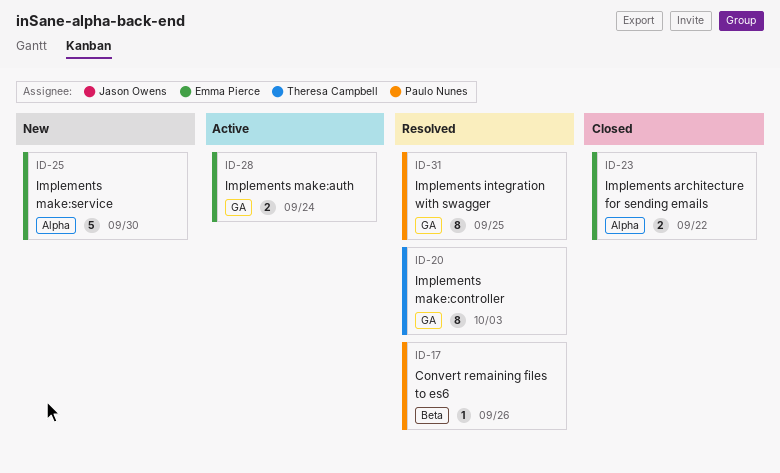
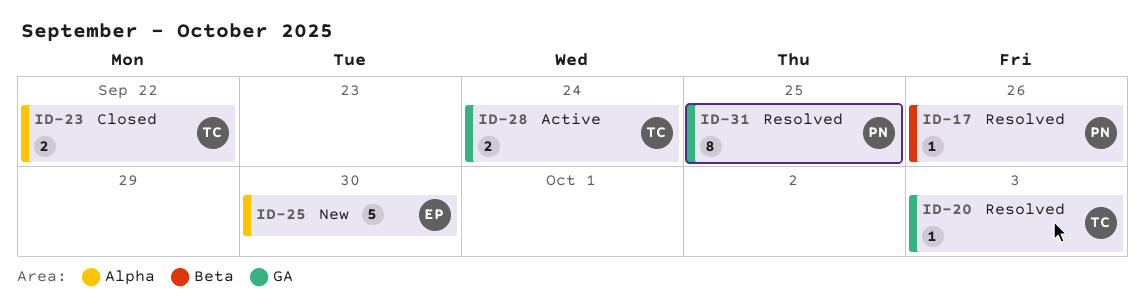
ID-20, estimate: 8 -> 1
ID-23, owner: Emma Pierce -> Theresa Campbell
ID-28, owner: Emma Pierce -> Theresa Campbell

